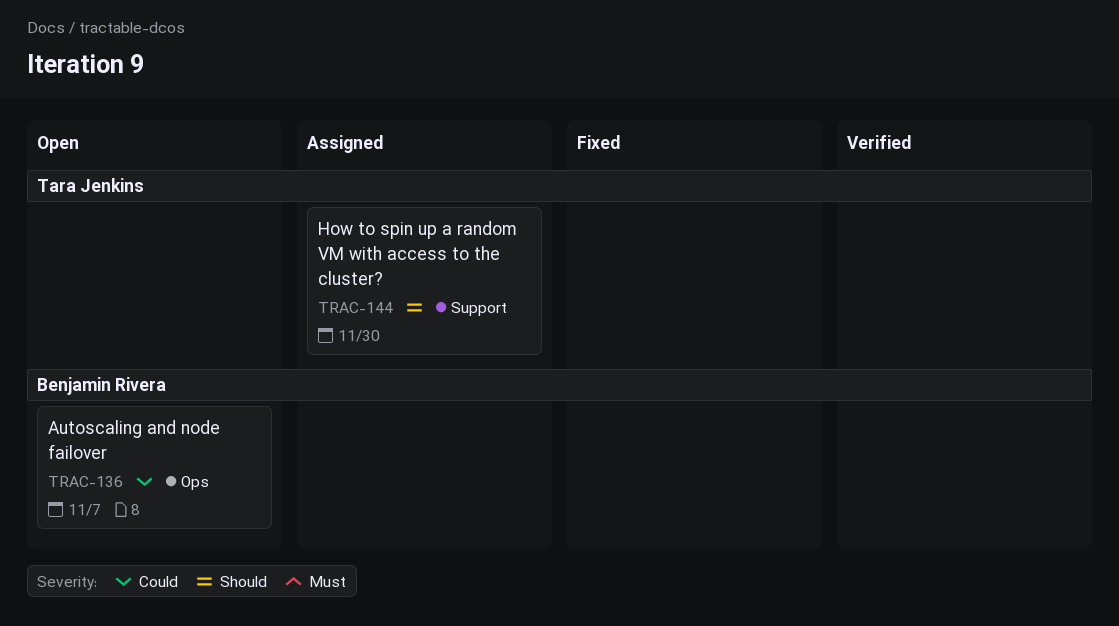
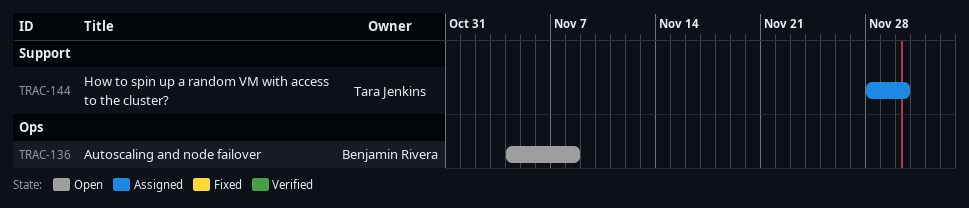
TRAC-136, due: Nov 7 -> Nov 8

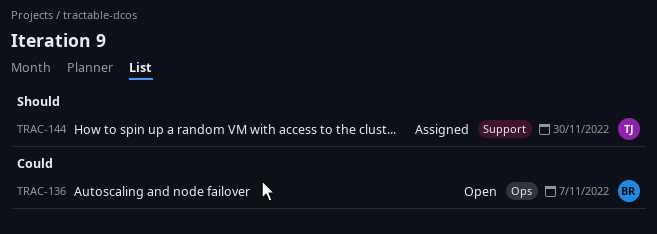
TRAC-136, due: Nov 8 -> Nov 7

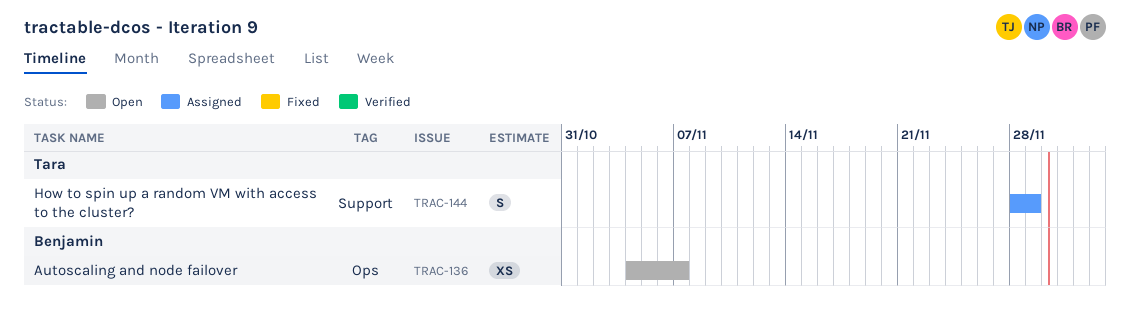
TRAC-144, due: Nov 30 -> Nov 29

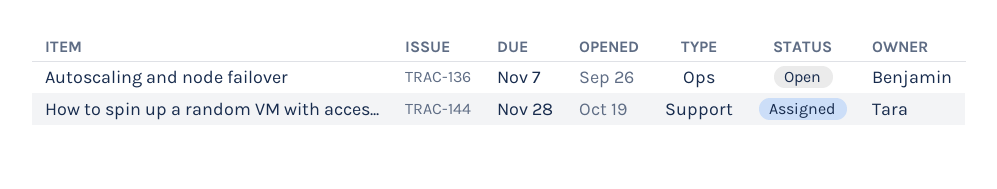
TRAC-144, due: Nov 29 -> Nov 28

